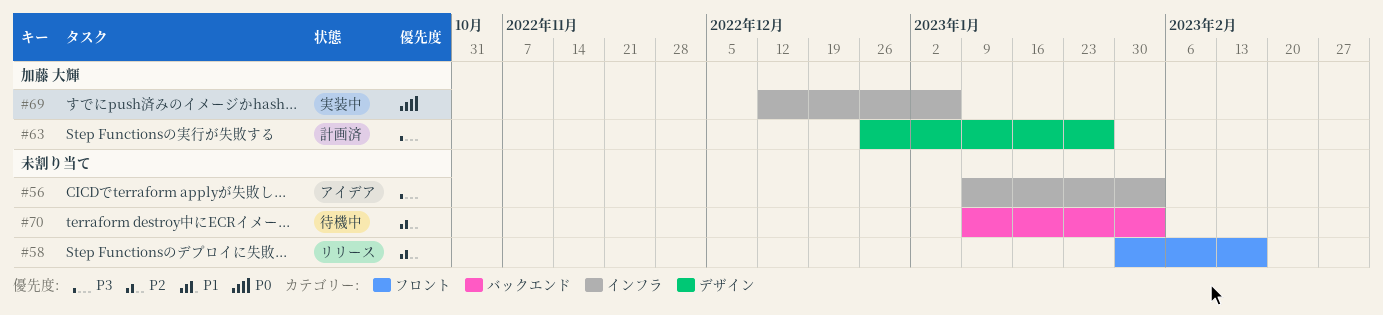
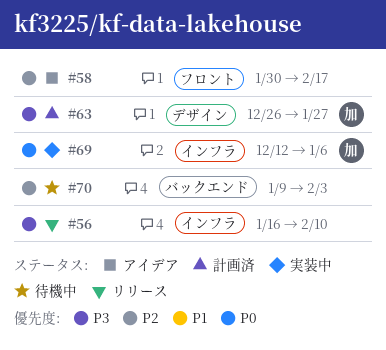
#56, status: アイデア -> リリース
#56, start: Jan 9 -> Jan 16
#56, due: Feb 3 -> Feb 10
#58, status: リリース -> アイデア

